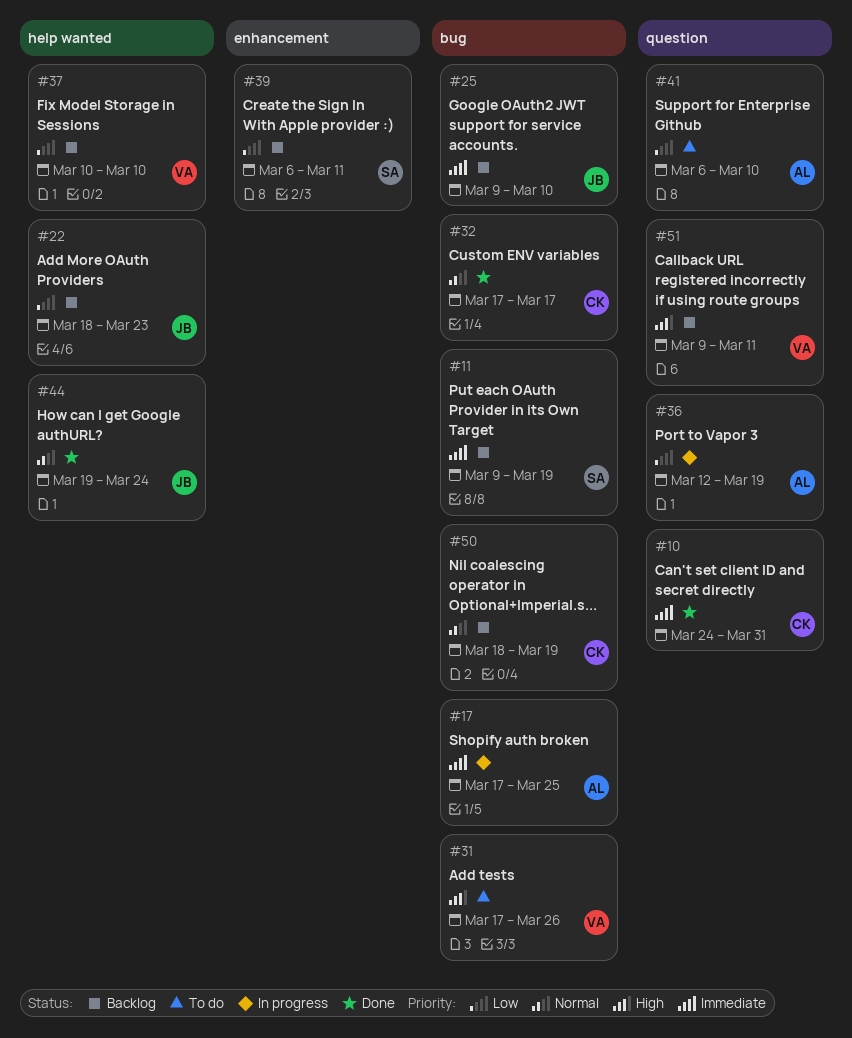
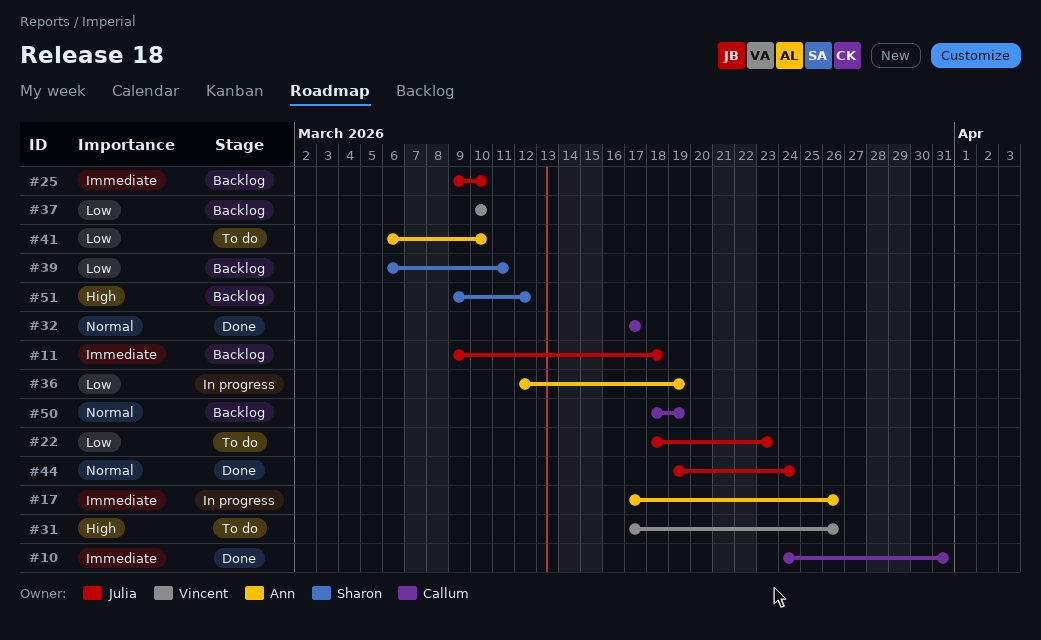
#11, owner: Sharon -> Julia
#11, due: Mar 19 -> Mar 18
#17, due: Mar 25 -> Mar 26
#22, status: Backlog -> To do
#51, owner: Vincent -> Sharon
#51, due: Mar 11 -> Mar 12

